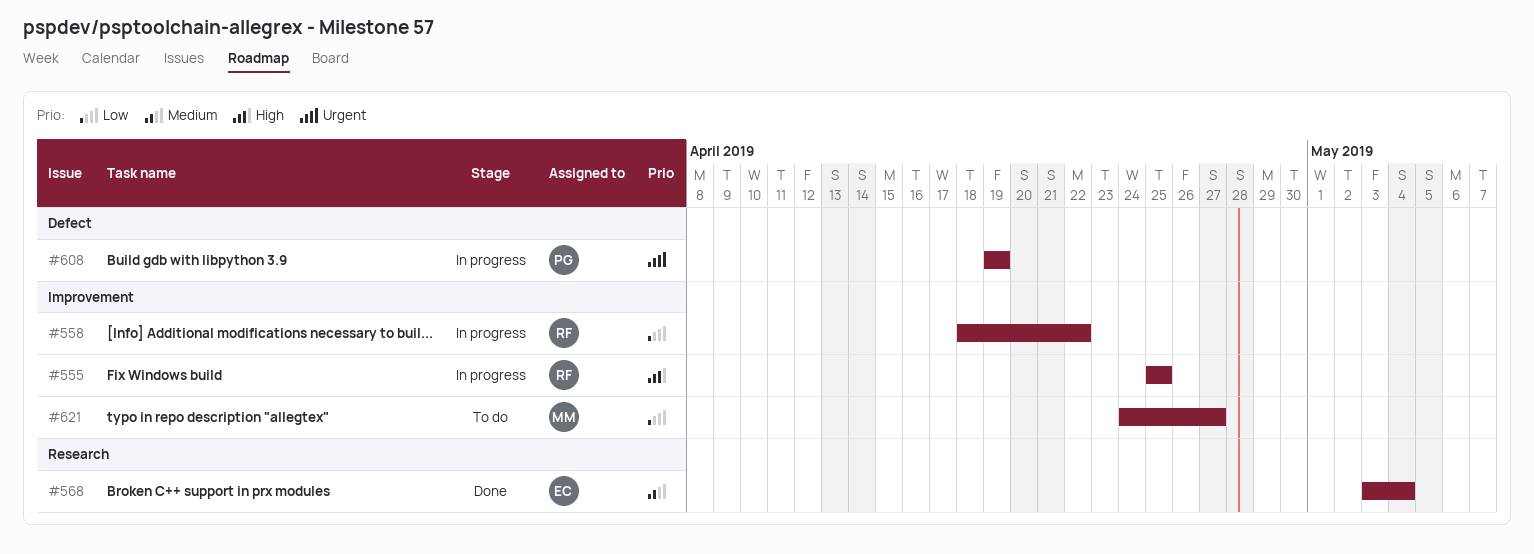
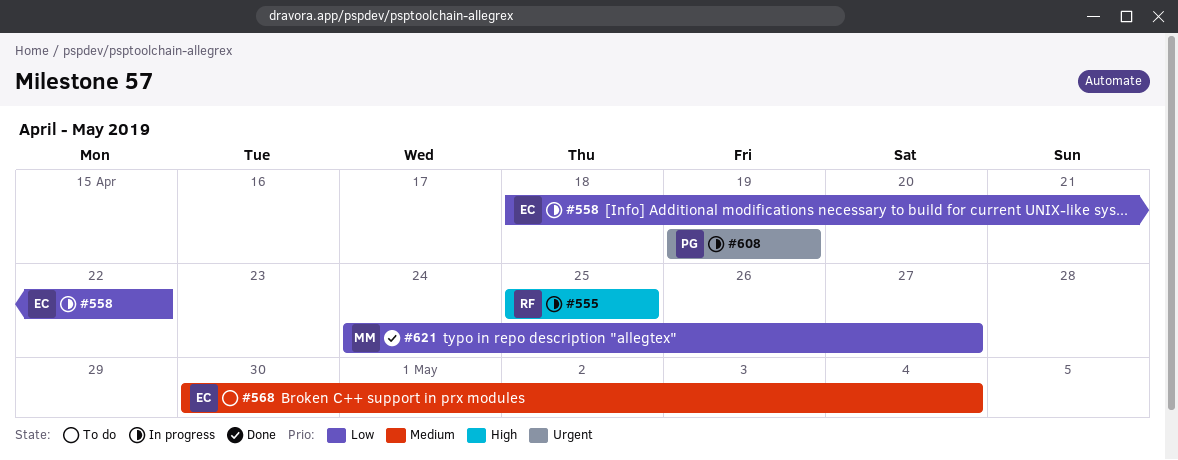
#558, owner: RF -> EC
#568, status: Done -> To do
#568, start: May 3 -> Apr 30
#621, status: To do -> Done

